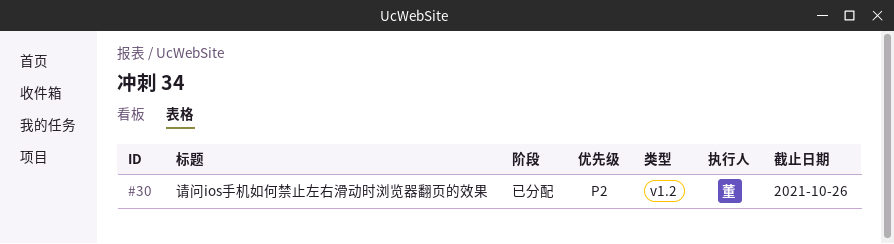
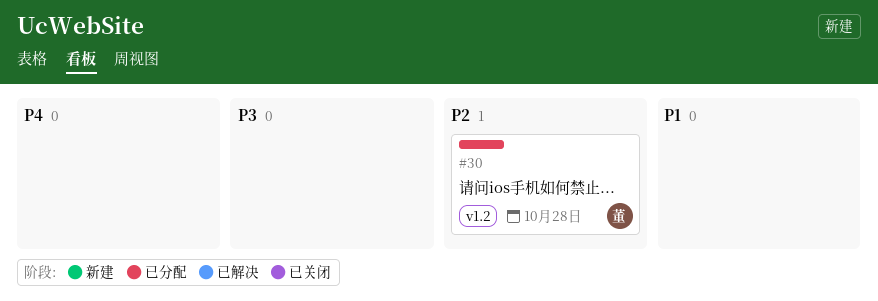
#30, due: Oct 26 -> Oct 28

